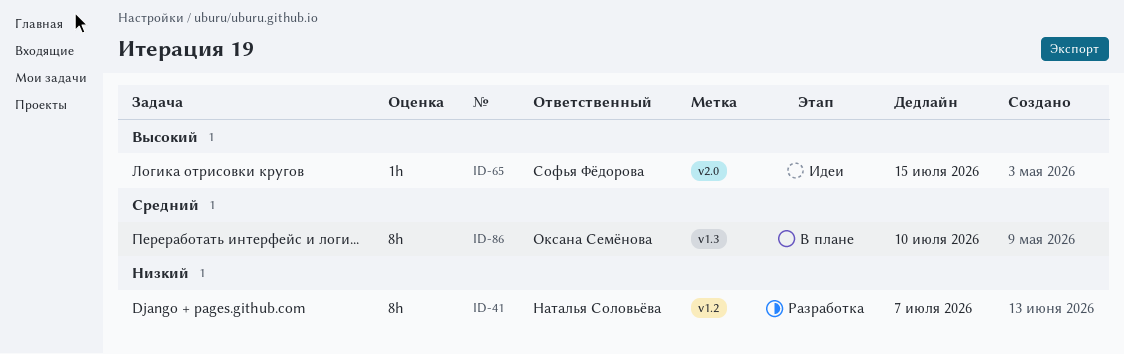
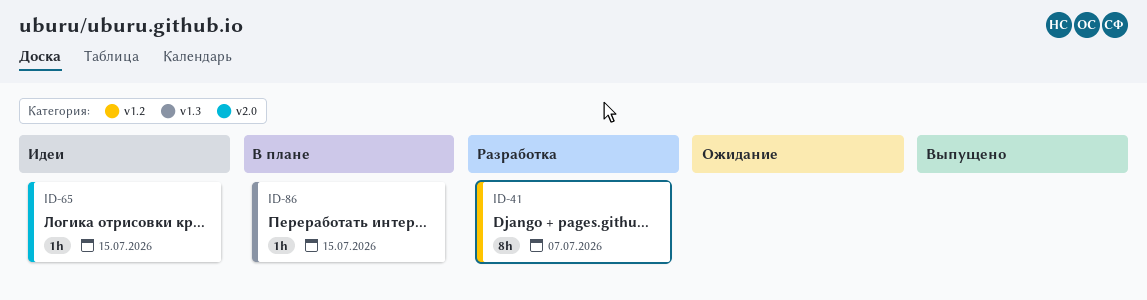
ID-86, estimate: 8h -> 1h
ID-86, due: Jul 10 -> Jul 15

